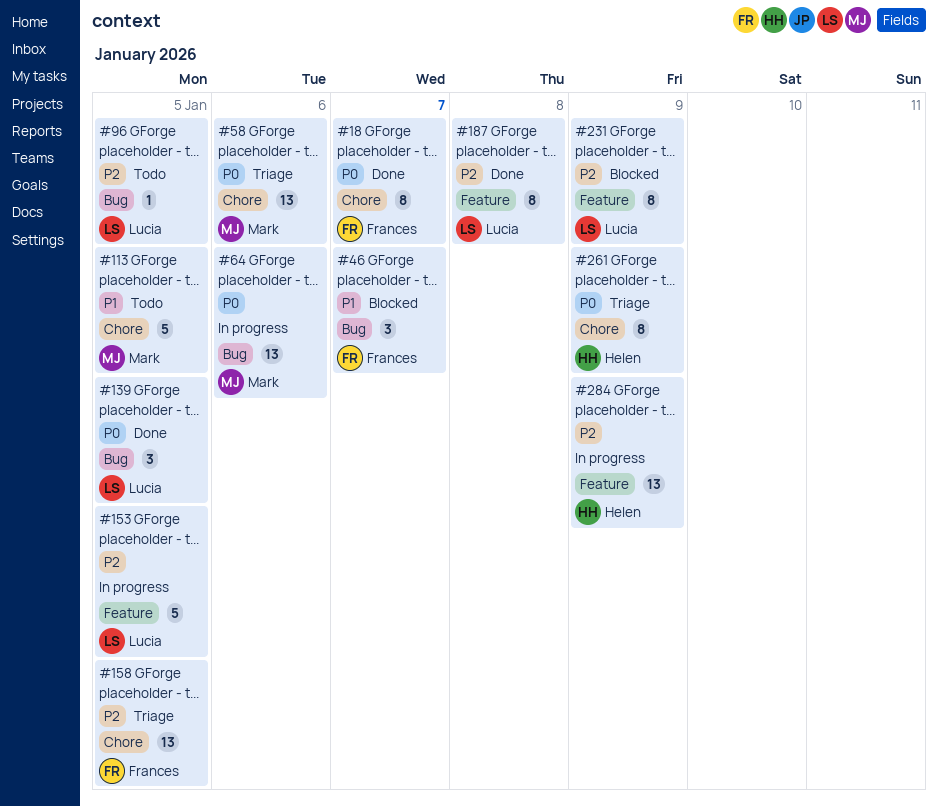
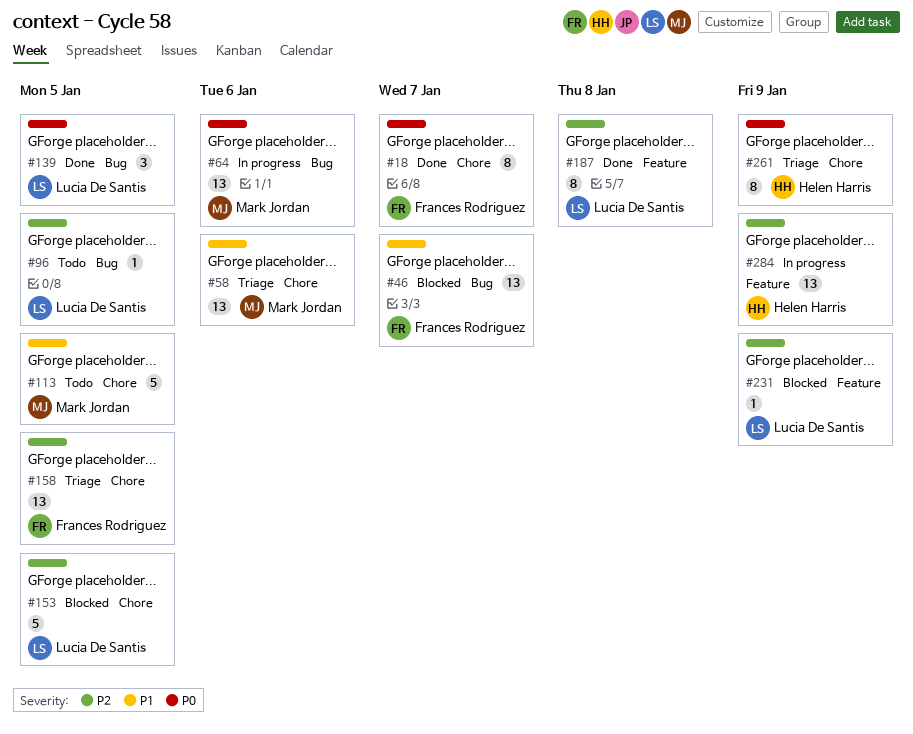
#46, estimate: 3 -> 13
#58, priority: P0 -> P1
#153, status: In progress -> Blocked
#153, label: Feature -> Chore
#231, estimate: 8 -> 1

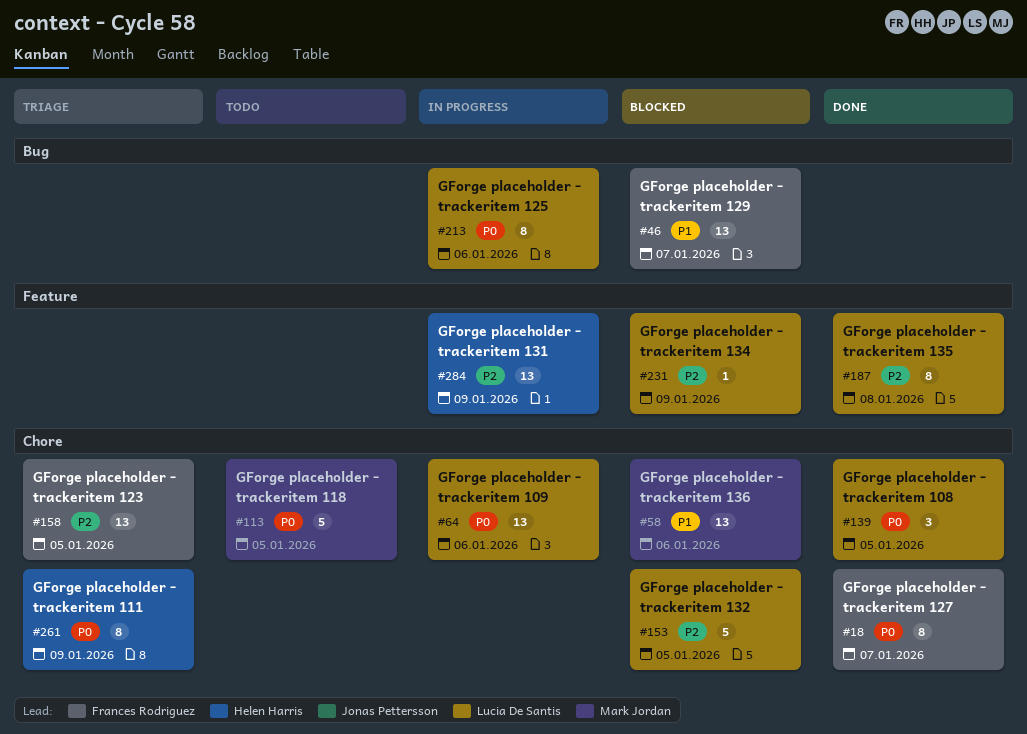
#58, status: Triage -> Blocked
#64, owner: Mark Jordan -> Lucia De Santis
#64, label: Bug -> Chore
#96: present -> none
#113, priority: P1 -> P0
#139, label: Bug -> Chore
#213: none -> present

